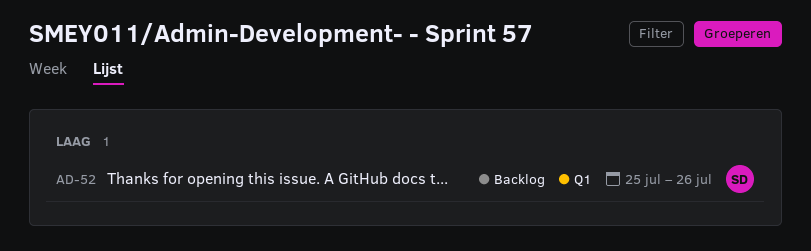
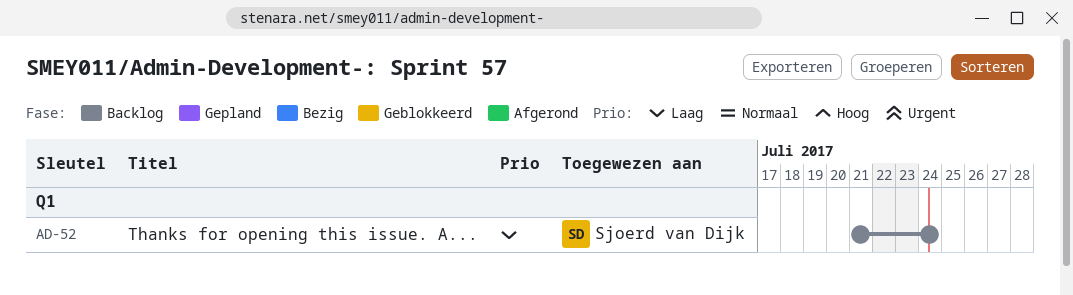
AD-52, start: Jul 25 -> Jul 21
AD-52, due: Jul 26 -> Jul 24

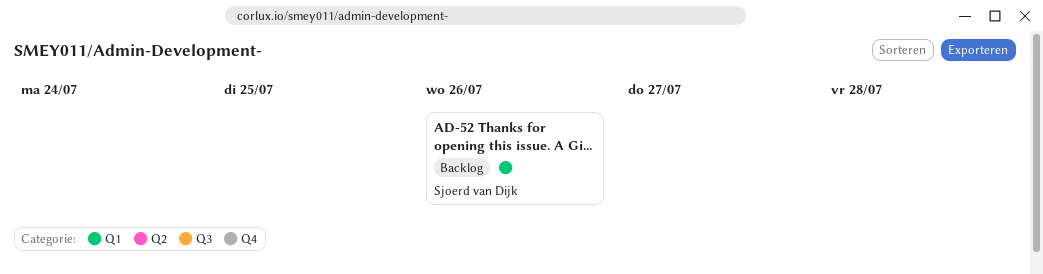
AD-52, due: Jul 24 -> Jul 26

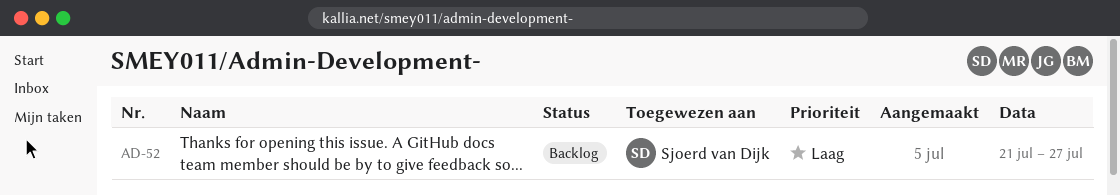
AD-52, due: Jul 26 -> Jul 27

